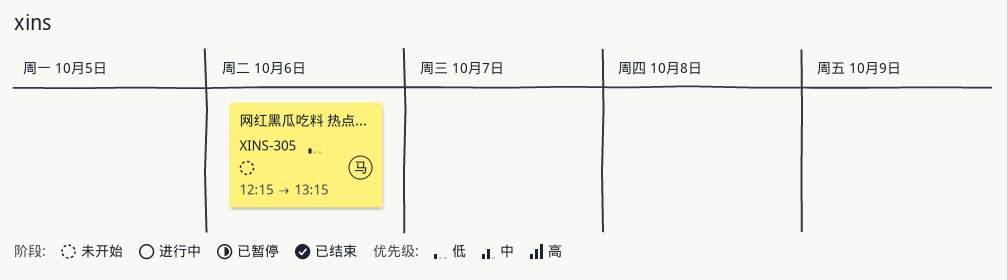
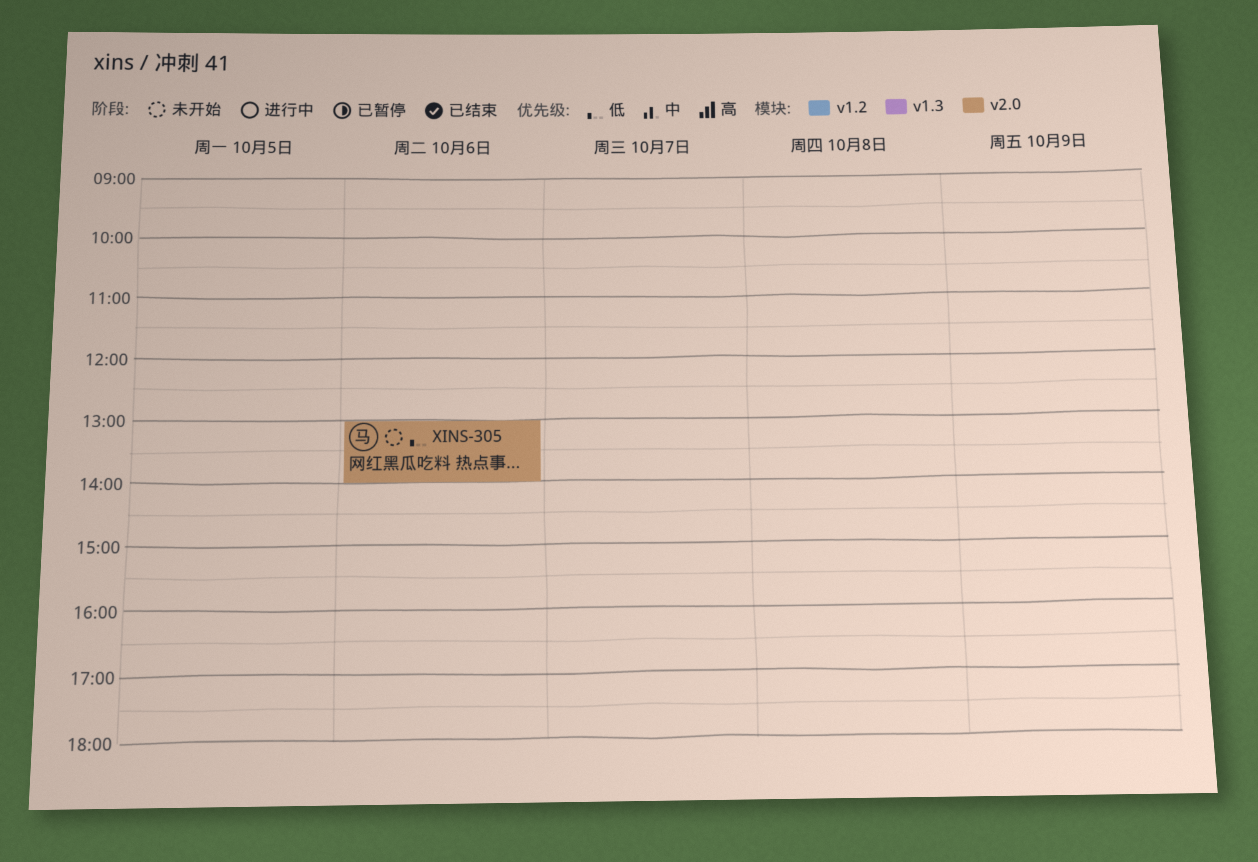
XINS-305, begins: 12:15 -> 13:00
XINS-305, ends: 13:15 -> 14:00

